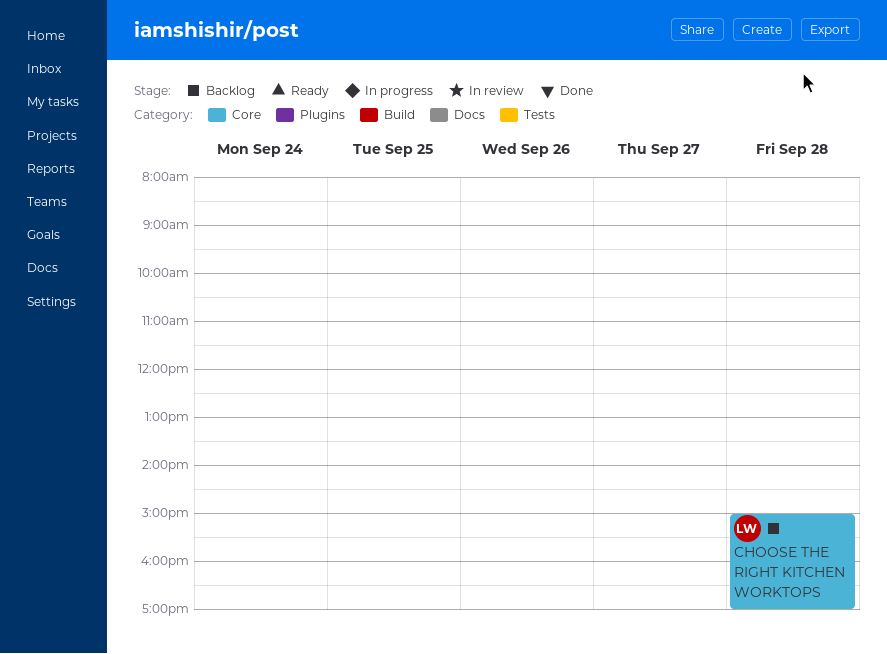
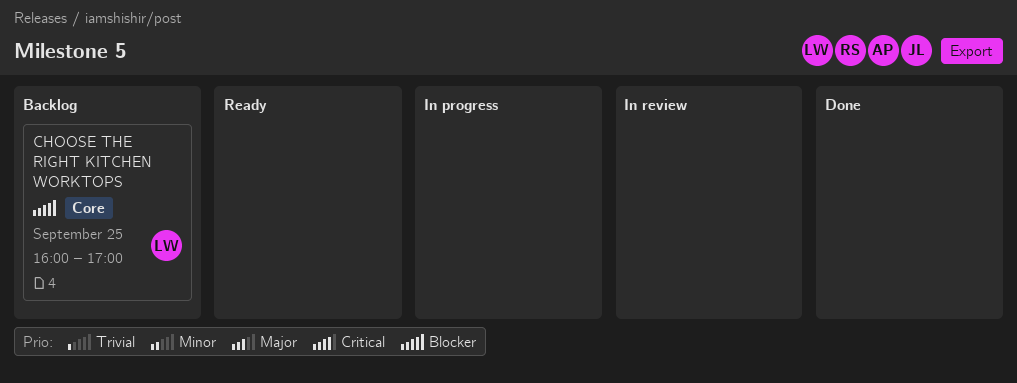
CHOOSE THE RIGHT KITCHEN WORKTOPS, day: Sep 28 -> Sep 25
CHOOSE THE RIGHT KITCHEN WORKTOPS, begins: 15:00 -> 16:00

